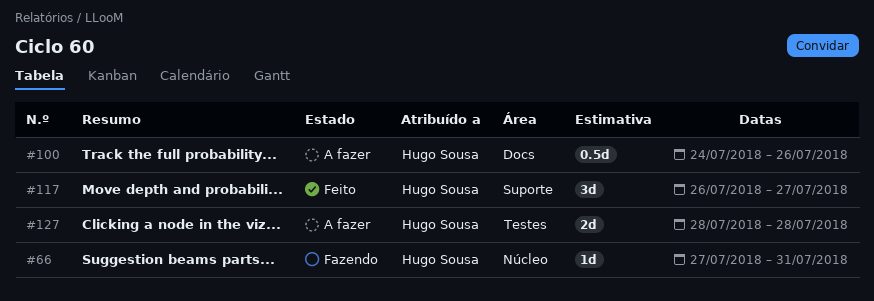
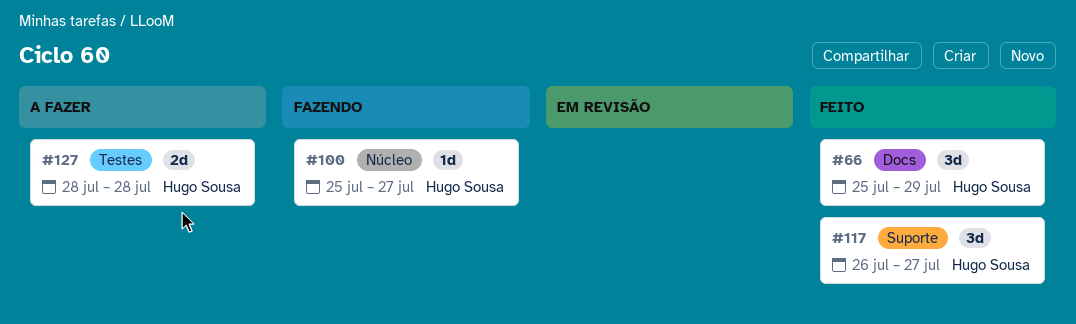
#66, status: Fazendo -> Feito
#66, label: Núcleo -> Docs
#66, estimate: 1d -> 3d
#66, start: Jul 27 -> Jul 25
#66, due: Jul 31 -> Jul 29
#100, status: A fazer -> Fazendo
#100, label: Docs -> Núcleo
#100, estimate: 0.5d -> 1d
#100, start: Jul 24 -> Jul 25
#100, due: Jul 26 -> Jul 27

